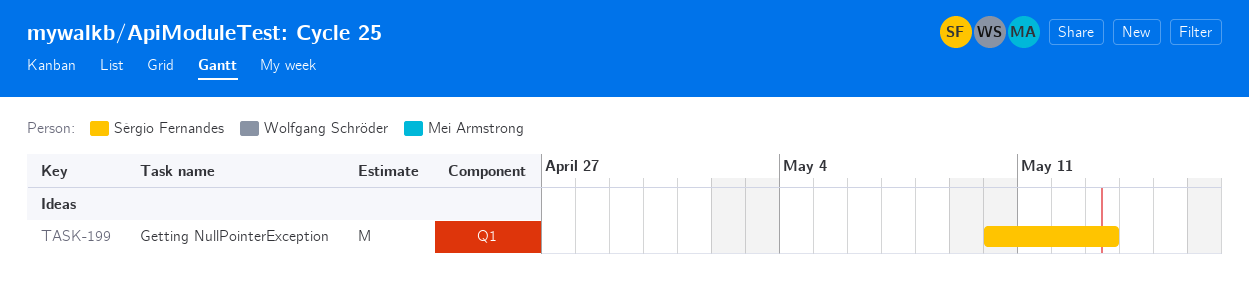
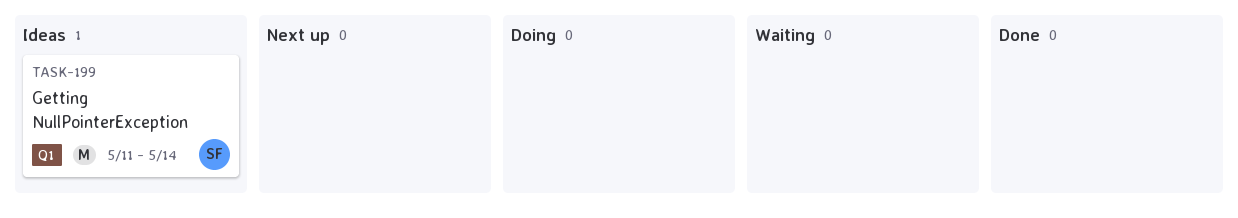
TASK-199, start: May 10 -> May 11
TASK-199, due: May 13 -> May 14

